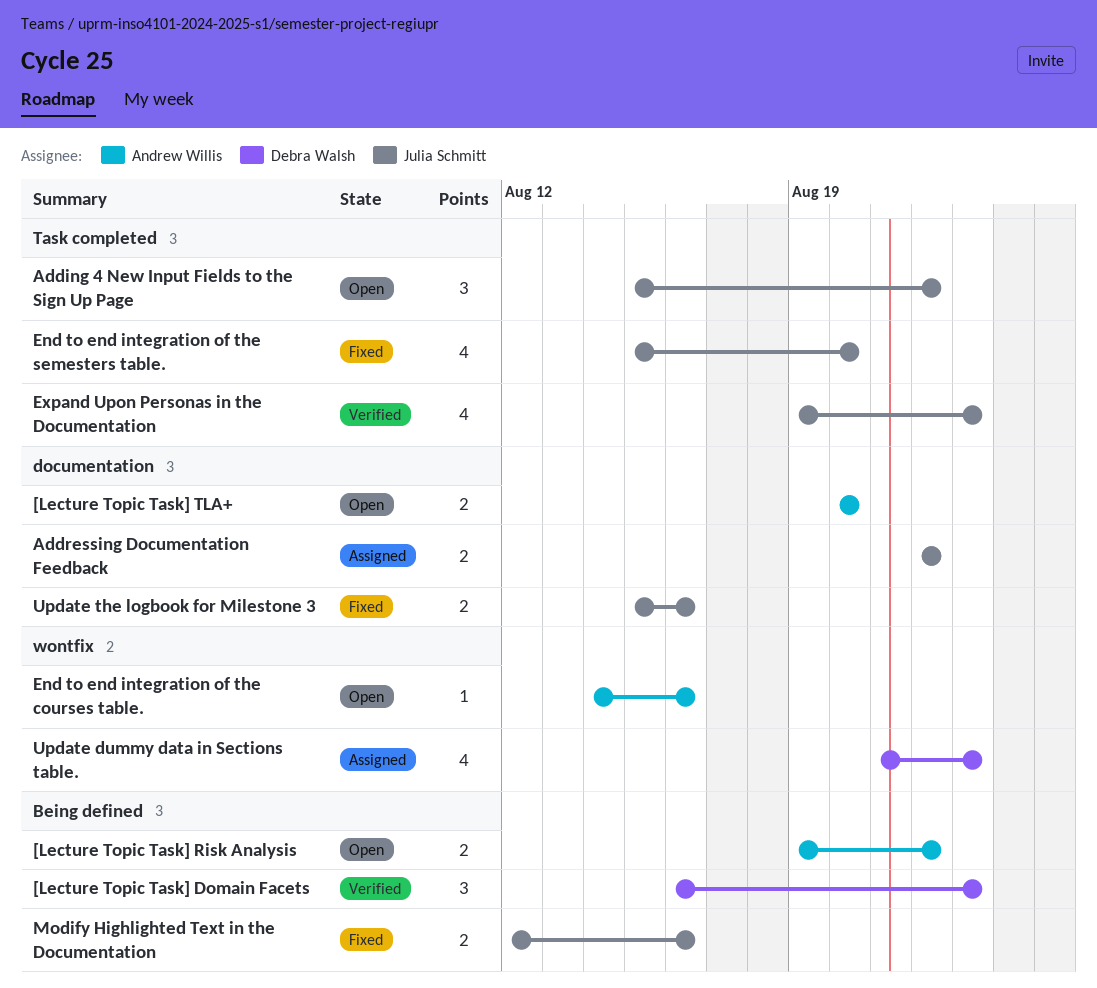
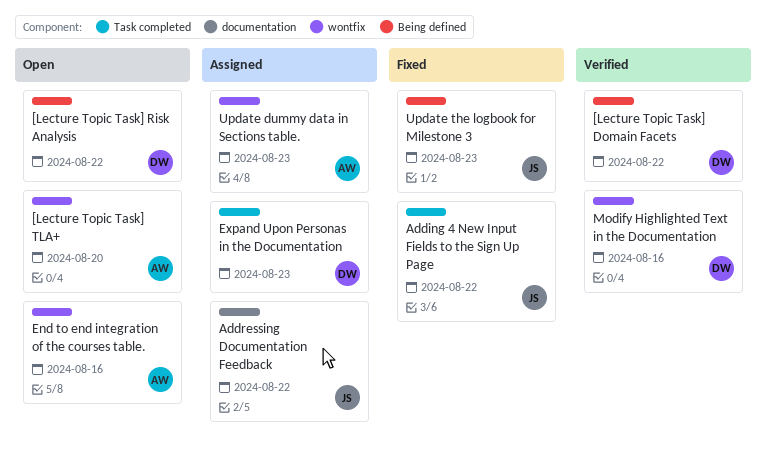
[Lecture Topic Task] Domain Facets, due: Aug 23 -> Aug 22
[Lecture Topic Task] Risk Analysis, owner: Andrew Willis -> Debra Walsh
[Lecture Topic Task] TLA+, label: documentation -> wontfix
Adding 4 New Input Fields to the Sign Up Page, status: Open -> Fixed
End to end integration of the semesters table.: present -> none
Expand Upon Personas in the Documentation, status: Verified -> Assigned
Expand Upon Personas in the Documentation, owner: Julia Schmitt -> Debra Walsh
Modify Highlighted Text in the Documentation, status: Fixed -> Verified
Modify Highlighted Text in the Documentation, owner: Julia Schmitt -> Debra Walsh
Modify Highlighted Text in the Documentation, label: Being defined -> wontfix
Update dummy data in Sections table., owner: Debra Walsh -> Andrew Willis
Update the logbook for Milestone 3, label: documentation -> Being defined
Update the logbook for Milestone 3, due: Aug 16 -> Aug 23

